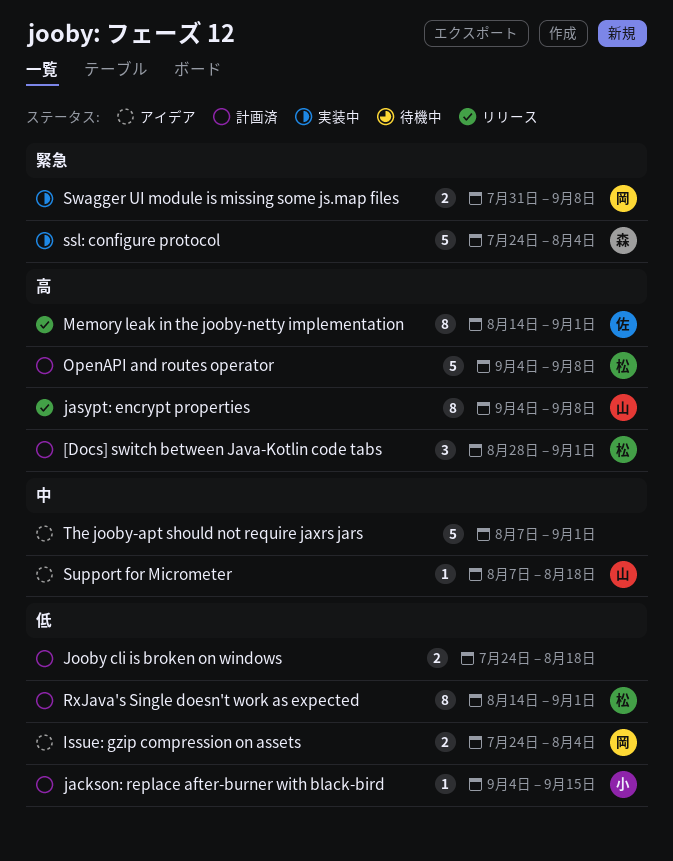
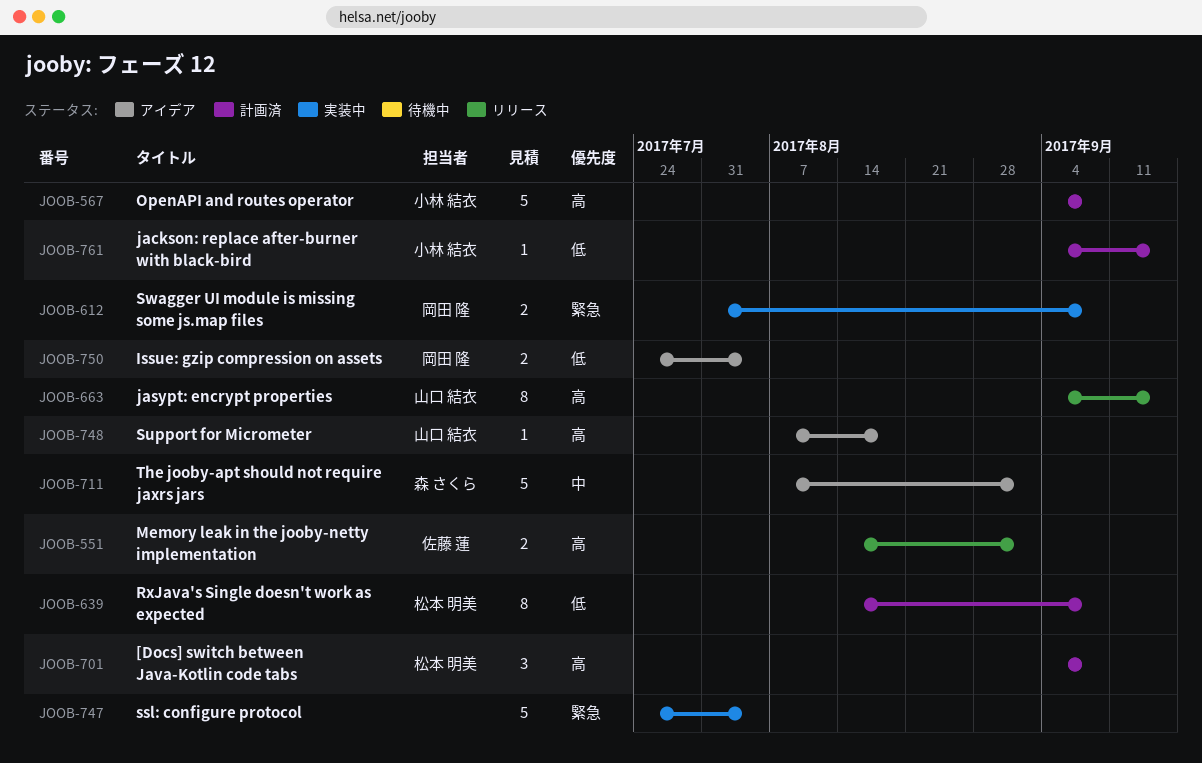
[Docs] switch between Java-Kotlin code tabs, start: Aug 28 -> Sep 4
[Docs] switch between Java-Kotlin code tabs, due: Sep 1 -> Sep 8
jasypt: encrypt properties, due: Sep 8 -> Sep 15
Jooby cli is broken on windows: present -> none
Memory leak in the jooby-netty implementation, estimate: 8 -> 2
OpenAPI and routes operator, owner: 松本 明美 -> 小林 結衣
RxJava's Single doesn't work as expected, due: Sep 1 -> Sep 8
ssl: configure protocol, owner: 森 さくら -> none
Support for Micrometer, priority: 中 -> 高
The jooby-apt should not require jaxrs jars, owner: none -> 森 さくら

